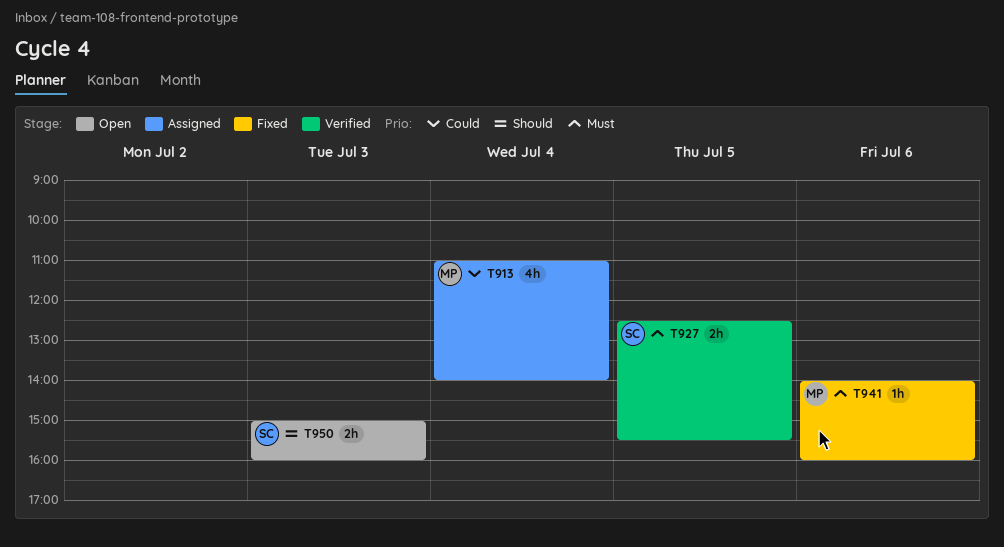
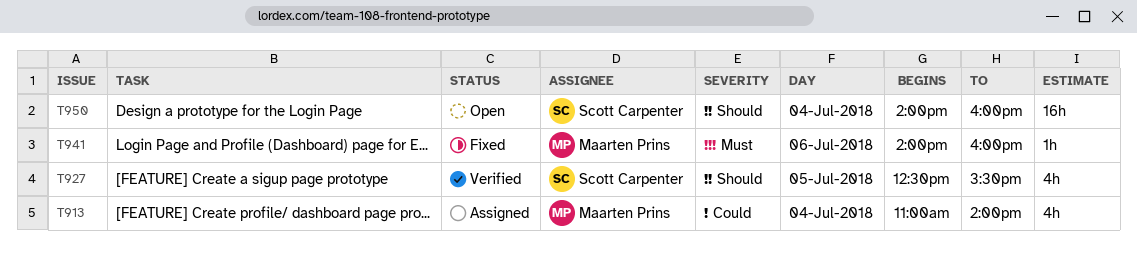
T927, priority: Must -> Should
T927, estimate: 2h -> 4h
T950, estimate: 2h -> 16h
T950, day: Jul 3 -> Jul 4
T950, begins: 15:00 -> 14:00

